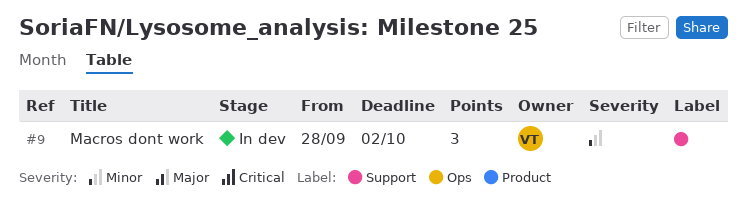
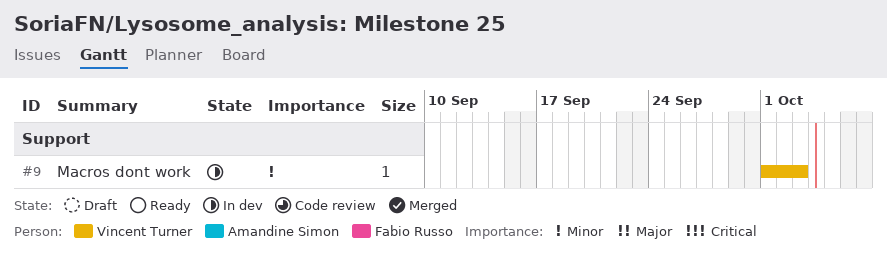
#9, estimate: 3 -> 1
#9, start: Sep 28 -> Oct 1
#9, due: Oct 2 -> Oct 3

